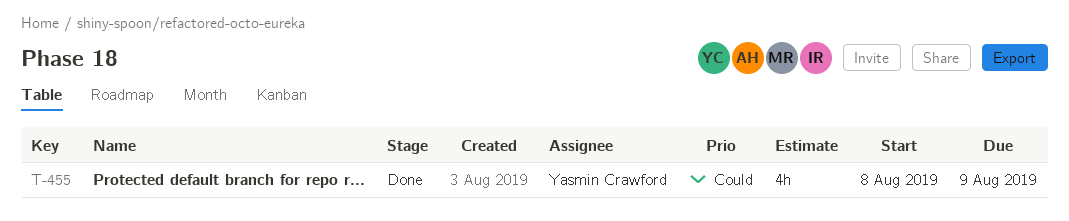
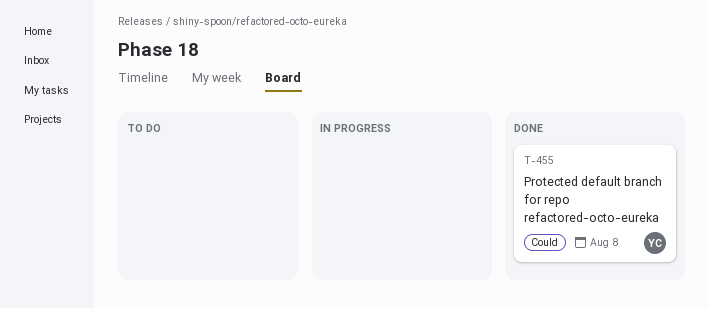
T-455, due: Aug 9 -> Aug 8

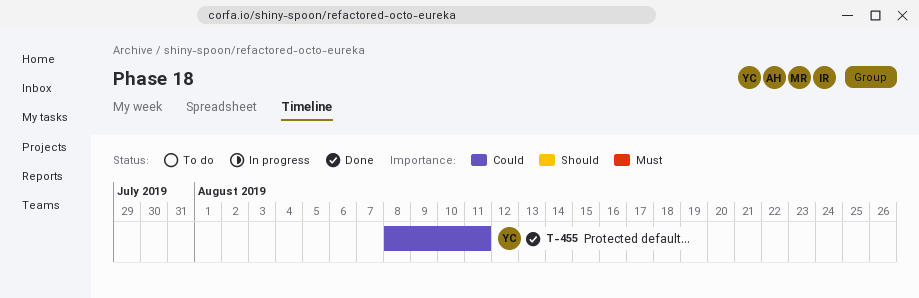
T-455, due: Aug 8 -> Aug 11

